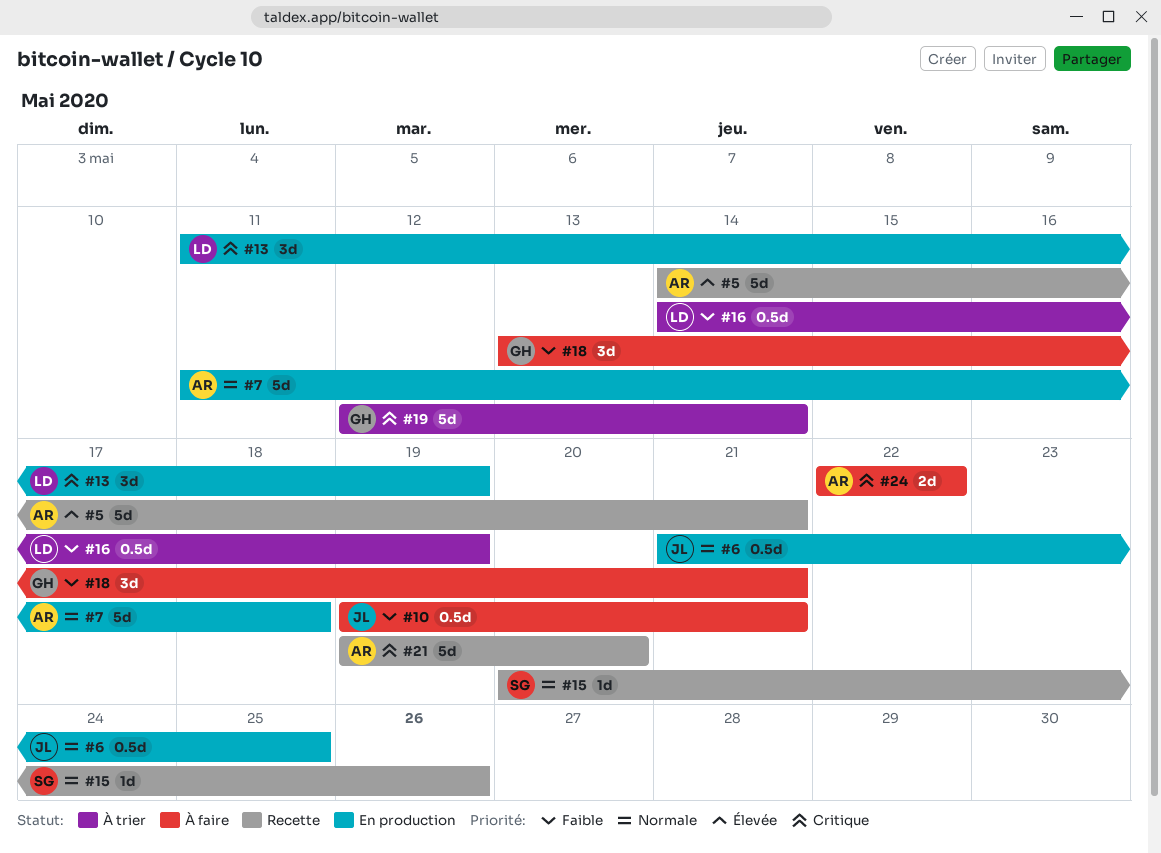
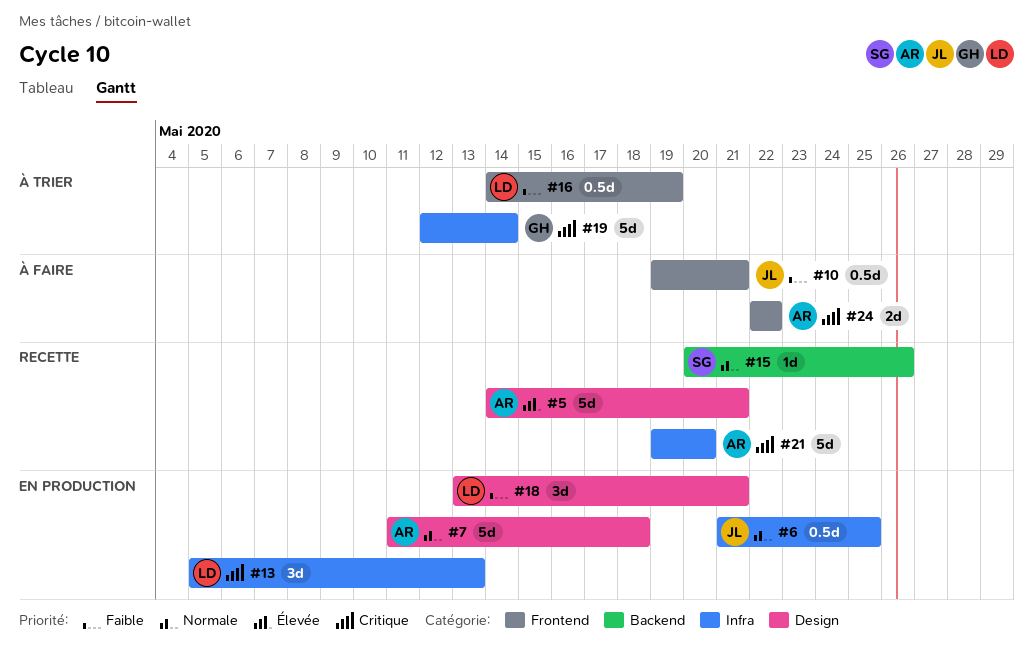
#13, start: May 11 -> May 5
#13, due: May 19 -> May 13
#18, status: À faire -> En production
#18, owner: GH -> LD

